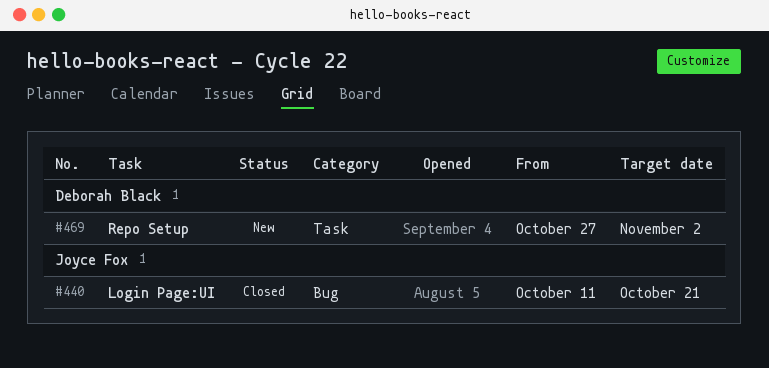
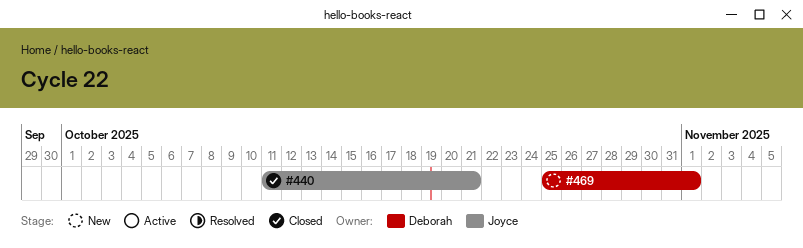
#469, start: Oct 27 -> Oct 25
#469, due: Nov 2 -> Nov 1

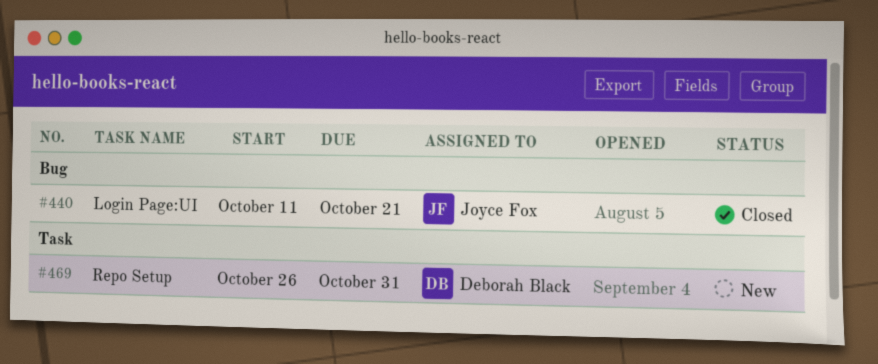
#469, start: Oct 25 -> Oct 26
#469, due: Nov 1 -> Oct 31

